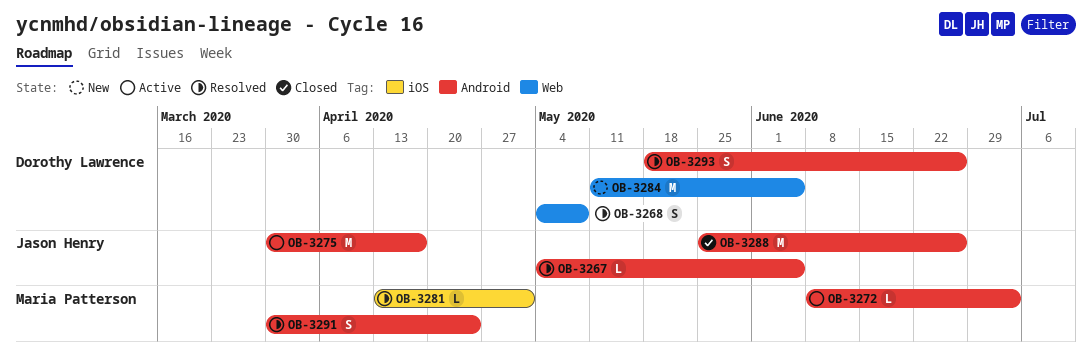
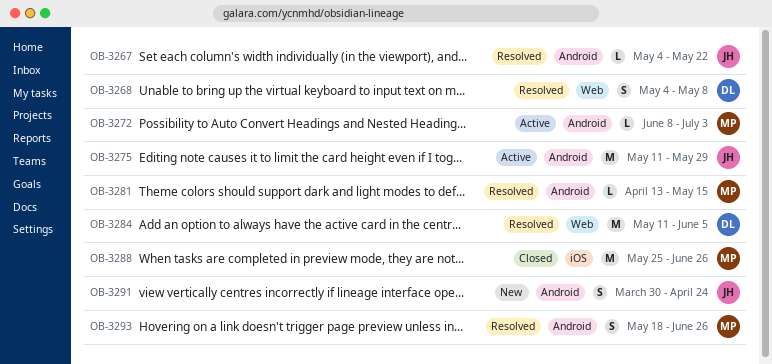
OB-3267, due: Jun 5 -> May 22
OB-3275, start: Mar 30 -> May 11
OB-3275, due: Apr 17 -> May 29
OB-3281, label: iOS -> Android
OB-3281, due: May 1 -> May 15
OB-3284, status: New -> Resolved
OB-3288, owner: Jason Henry -> Maria Patterson
OB-3288, label: Android -> iOS
OB-3291, status: Resolved -> New
OB-3291, owner: Maria Patterson -> Jason Henry
OB-3293, owner: Dorothy Lawrence -> Maria Patterson

